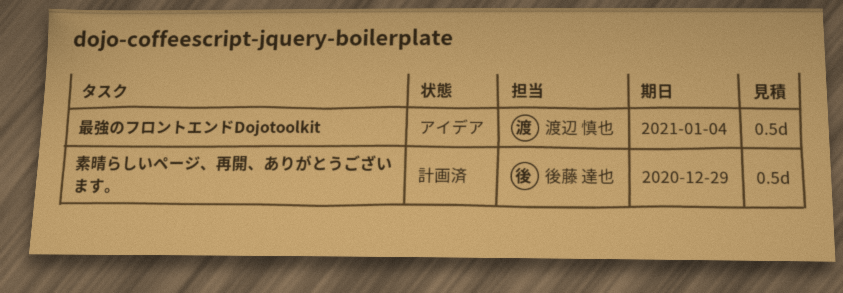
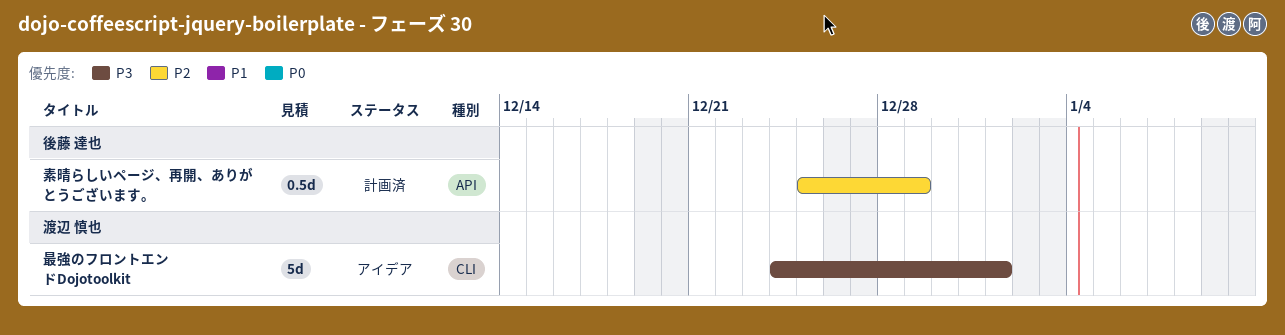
最強のフロントエンドDojotoolkit, estimate: 0.5d -> 5d
最強のフロントエンドDojotoolkit, due: Jan 4 -> Jan 1

